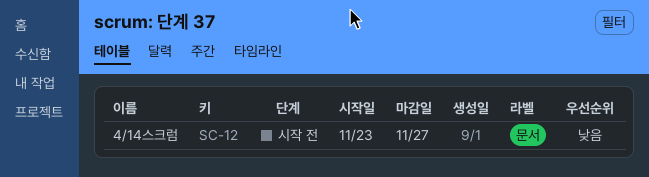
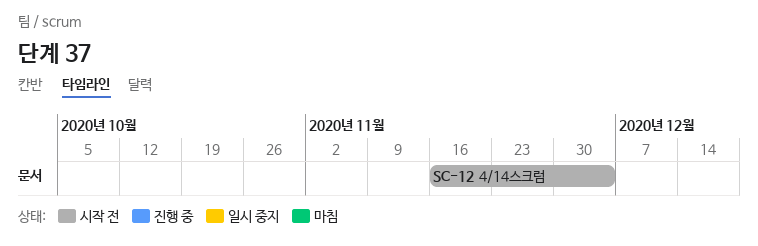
SC-12, start: Nov 23 -> Nov 16
SC-12, due: Nov 27 -> Dec 4

